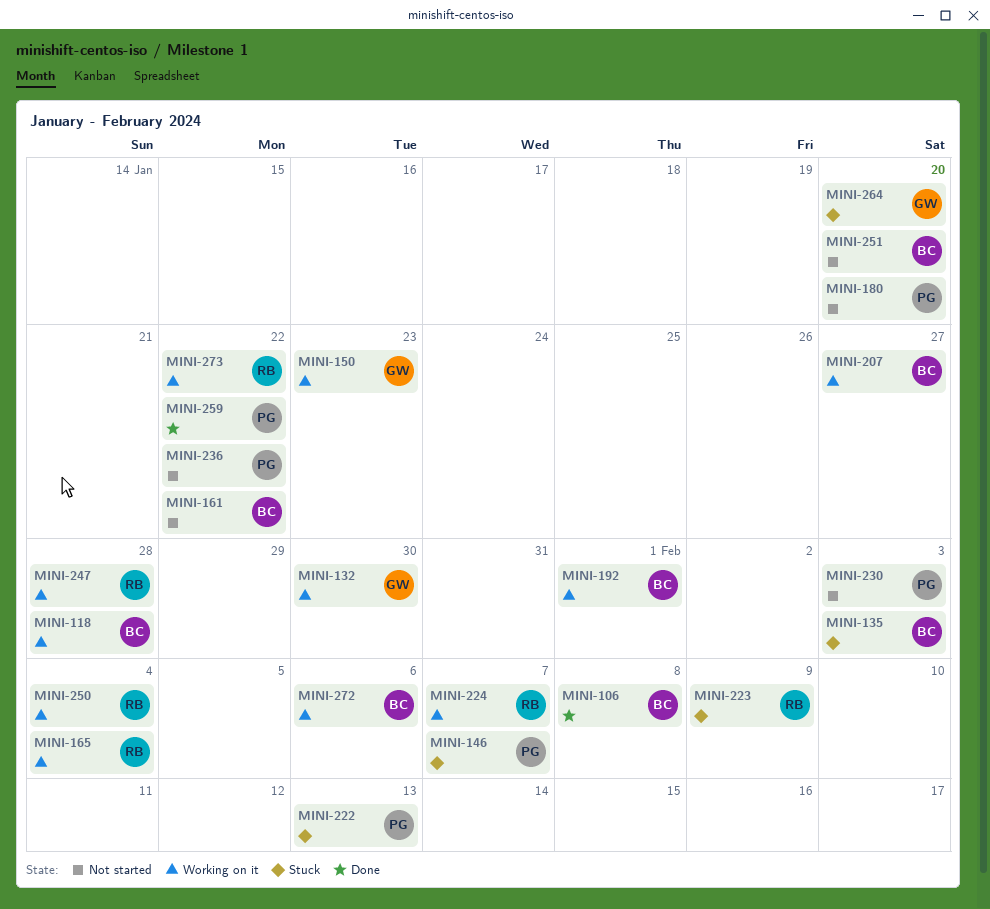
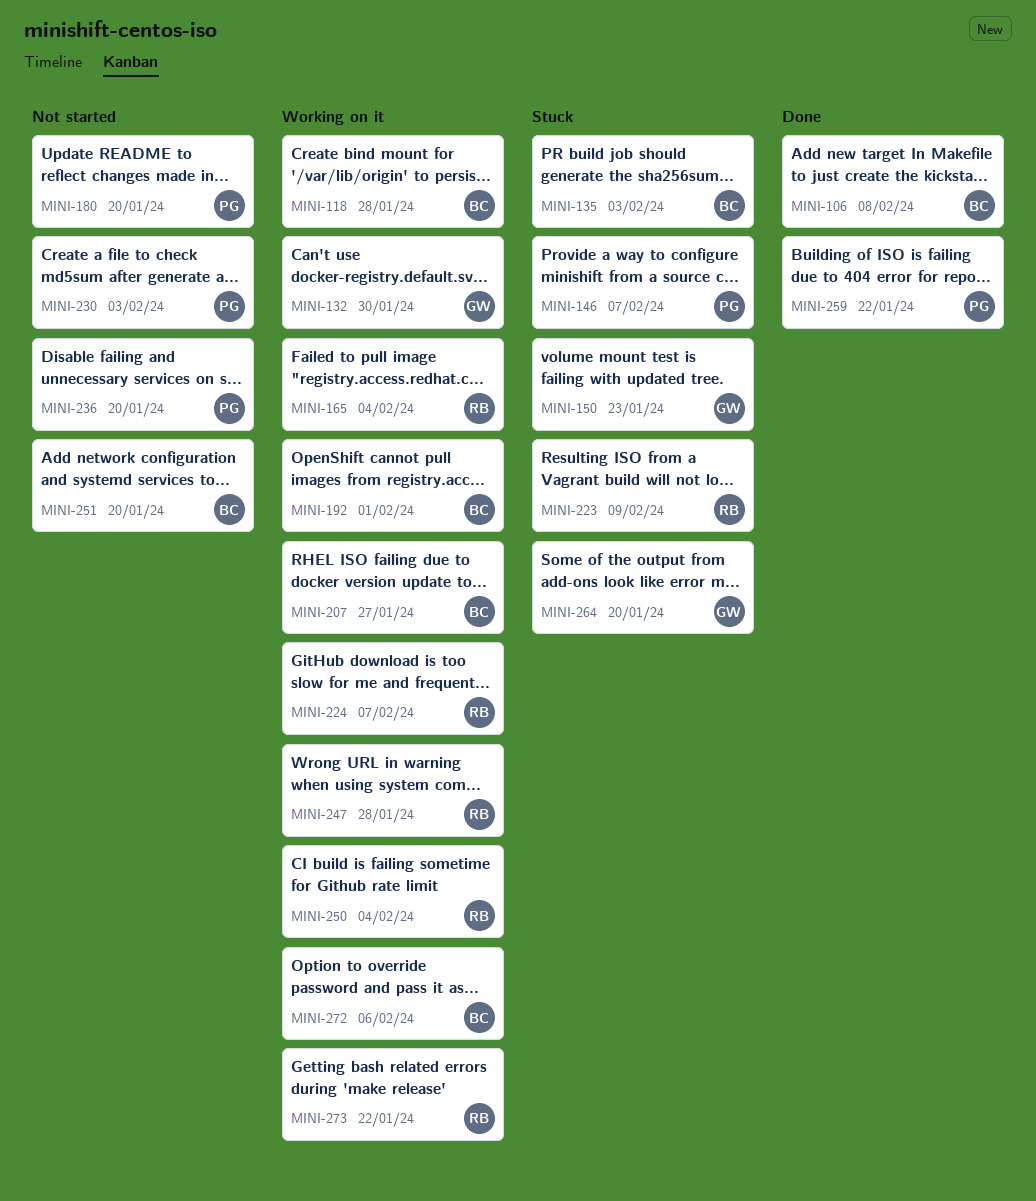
MINI-150, status: Working on it -> Stuck
MINI-161: present -> none
MINI-222: present -> none
MINI-236, due: Jan 22 -> Jan 20

